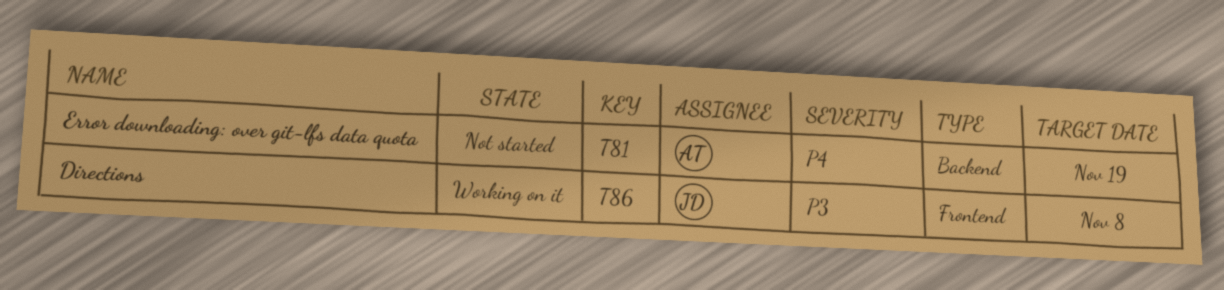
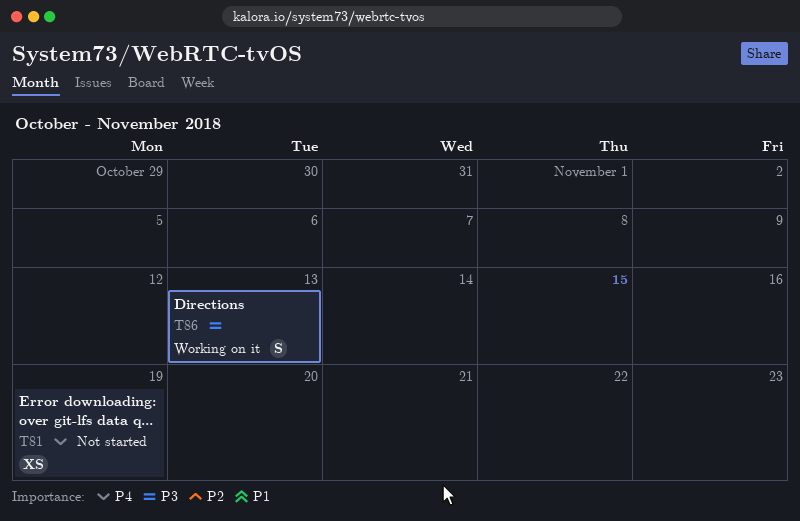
T86, due: Nov 8 -> Nov 13

